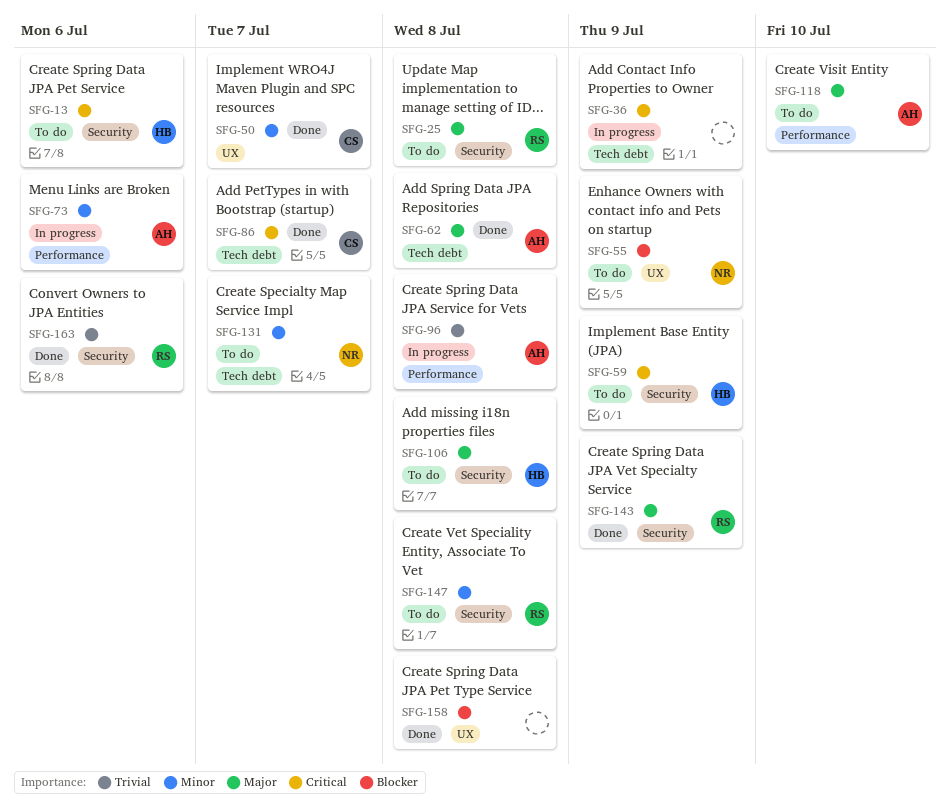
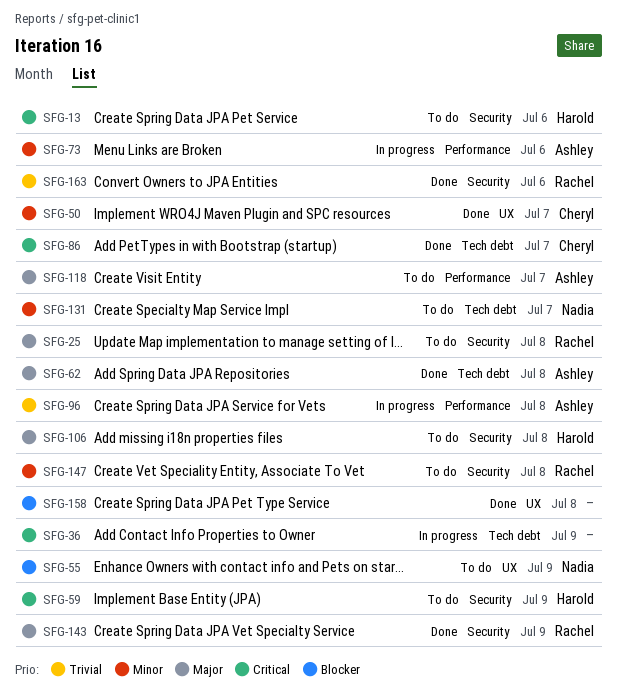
SFG-118, due: Jul 10 -> Jul 7

